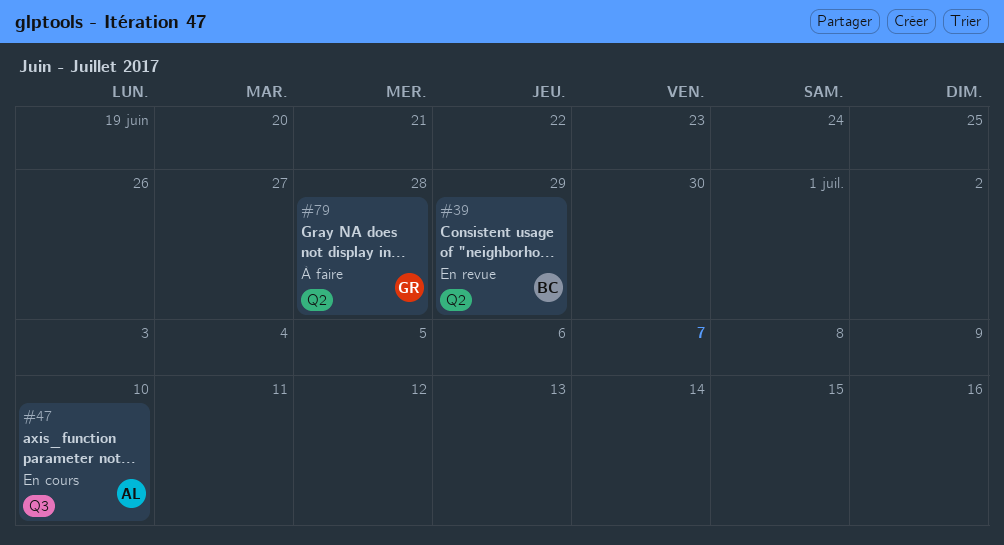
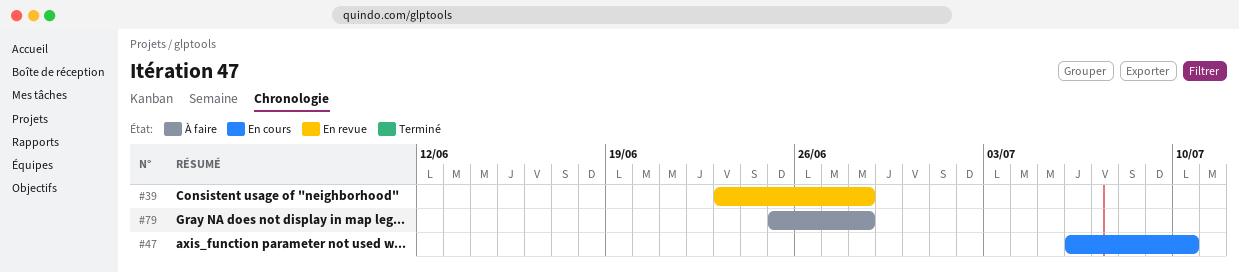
#39, due: Jun 29 -> Jun 28

